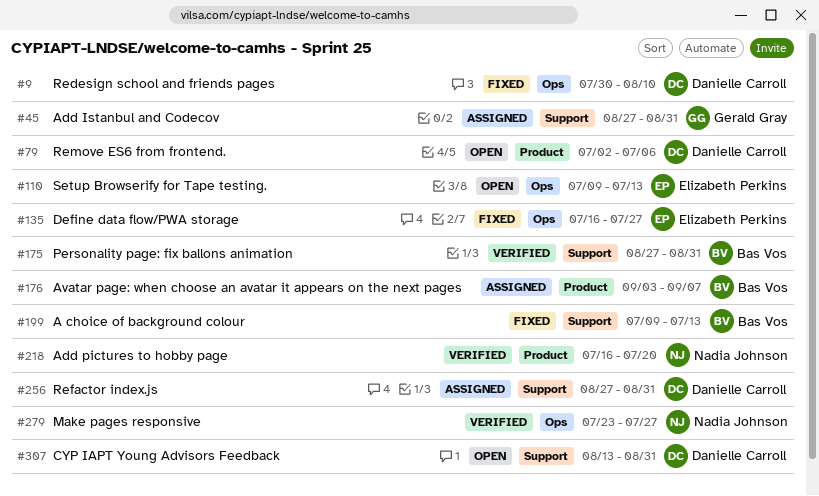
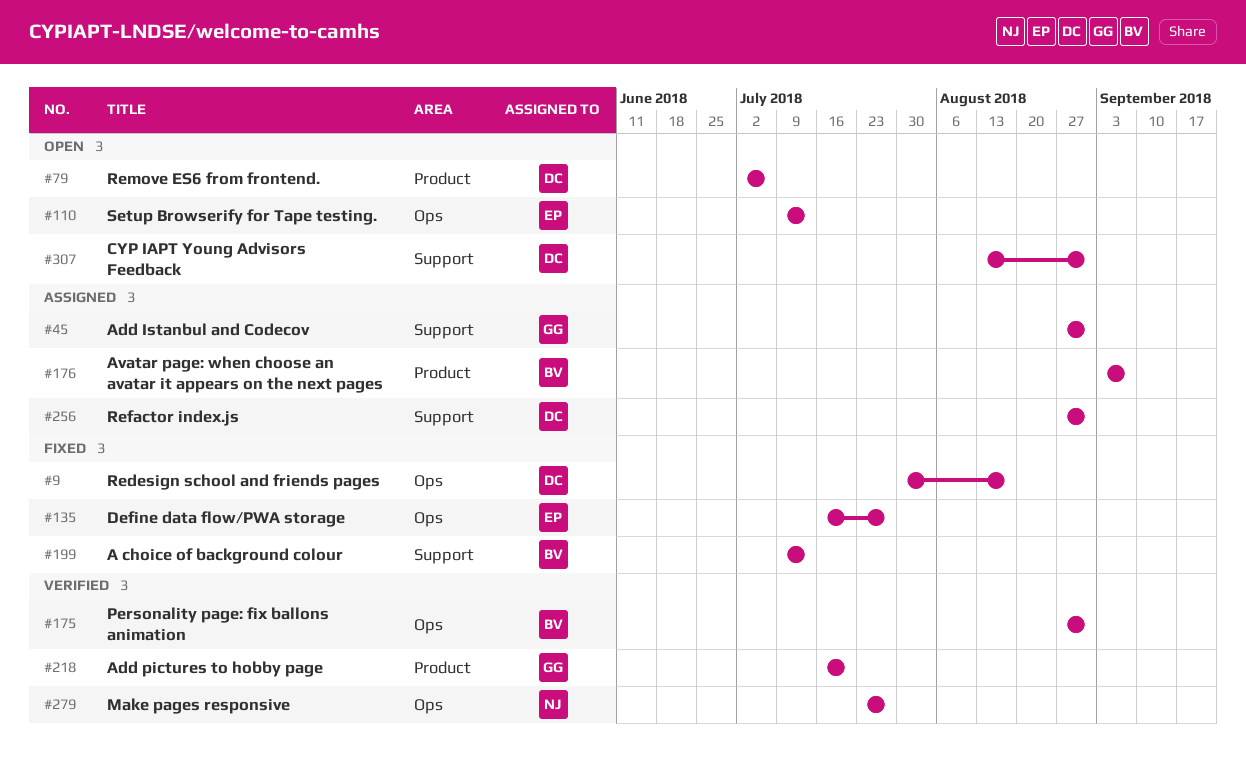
#9, due: Aug 10 -> Aug 17
#175, label: Support -> Ops
#218, owner: Nadia Johnson -> Gerald Gray

